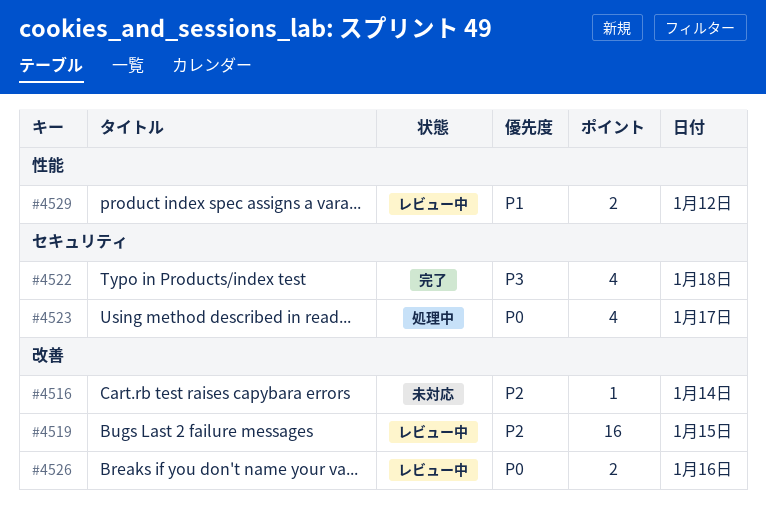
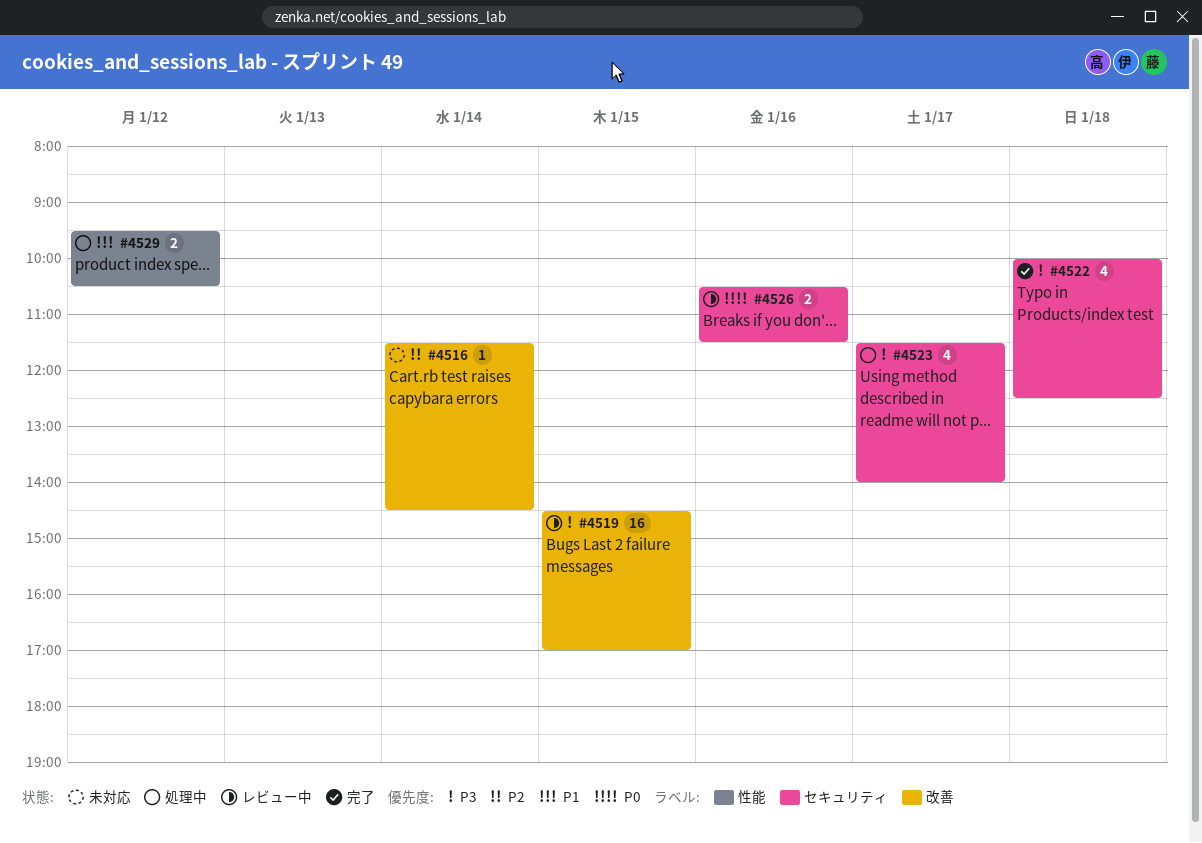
#4519, priority: P2 -> P3
#4523, priority: P0 -> P3
#4526, label: 改善 -> セキュリティ
#4529, status: レビュー中 -> 処理中

